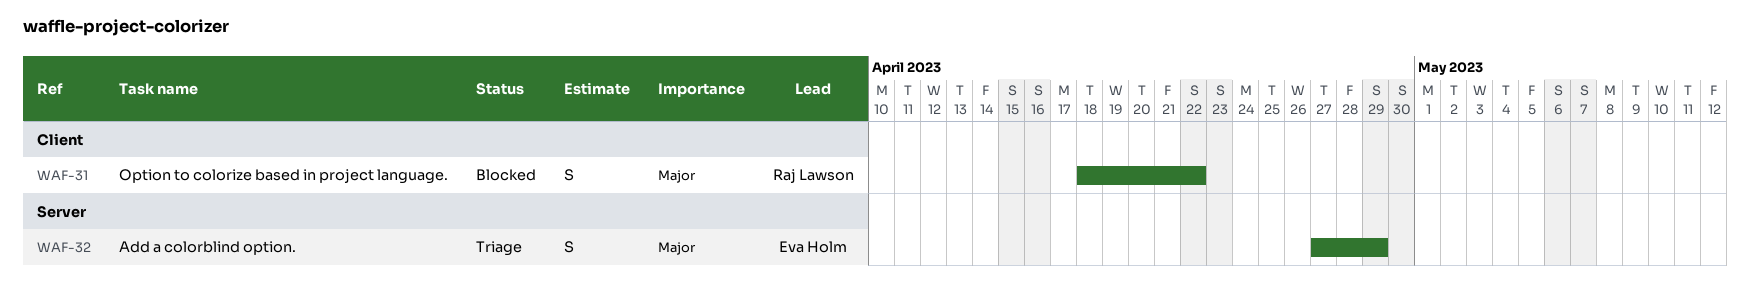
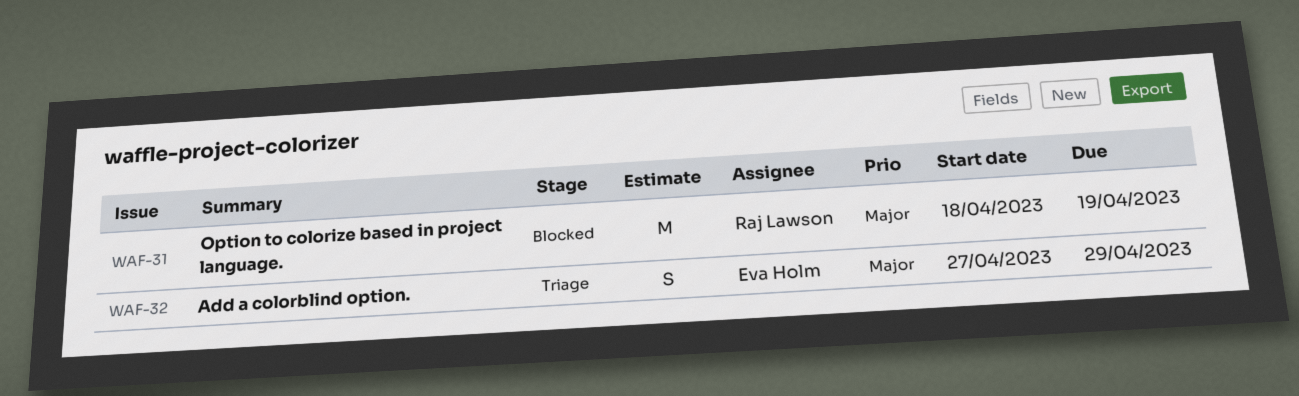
WAF-31, estimate: S -> M
WAF-31, due: Apr 22 -> Apr 19

